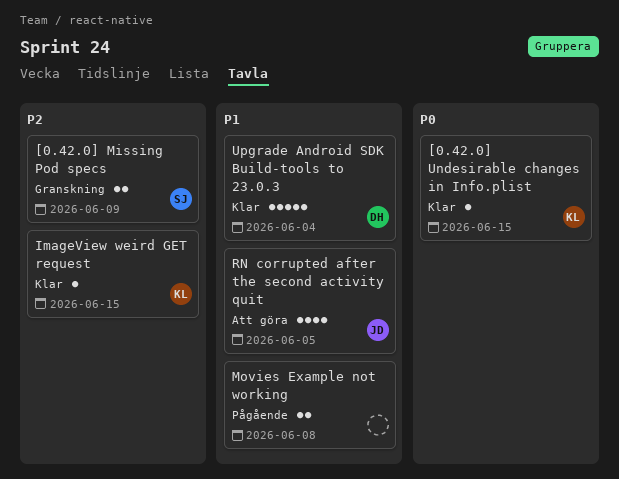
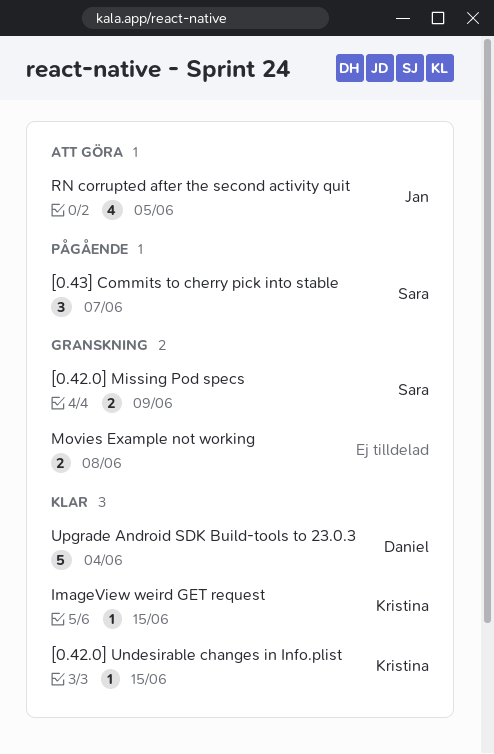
[0.43] Commits to cherry pick into stable: none -> present
Movies Example not working, status: Pågående -> Granskning

